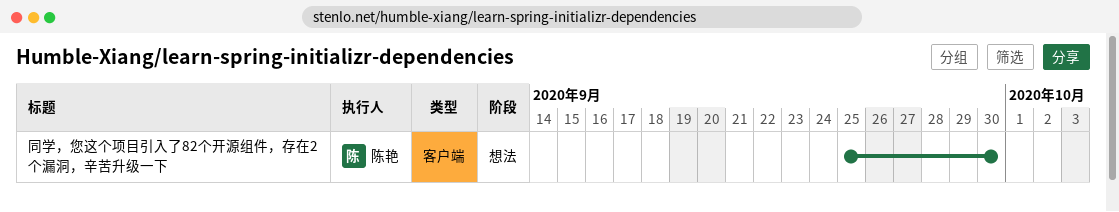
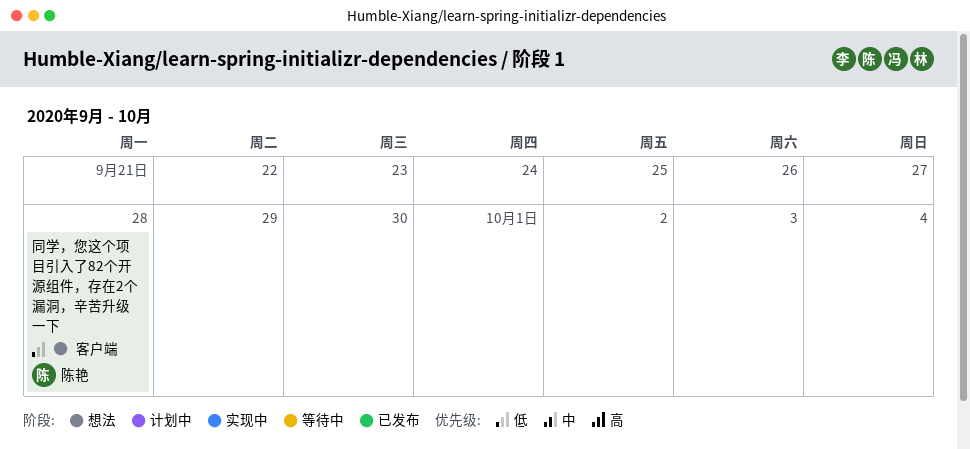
同学，您这个项目引入了82个开源组件，存在2个漏洞，辛苦升级一下, due: Sep 30 -> Sep 28

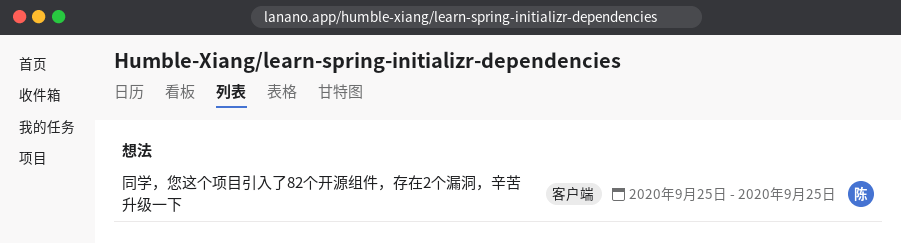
同学，您这个项目引入了82个开源组件，存在2个漏洞，辛苦升级一下, due: Sep 28 -> Sep 25

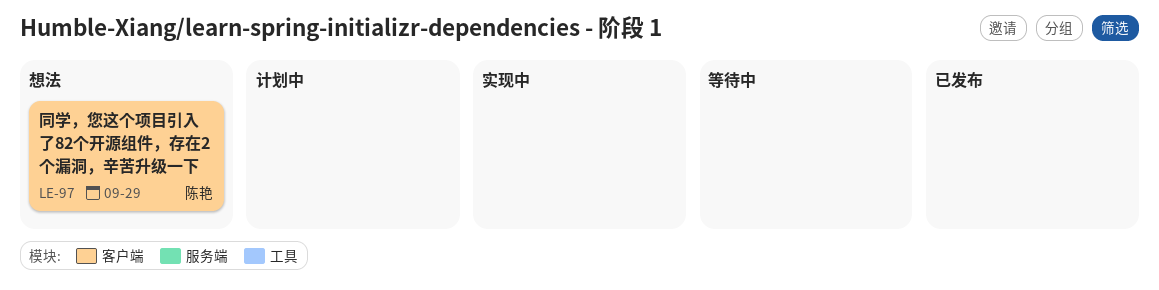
同学，您这个项目引入了82个开源组件，存在2个漏洞，辛苦升级一下, due: Sep 25 -> Sep 29

